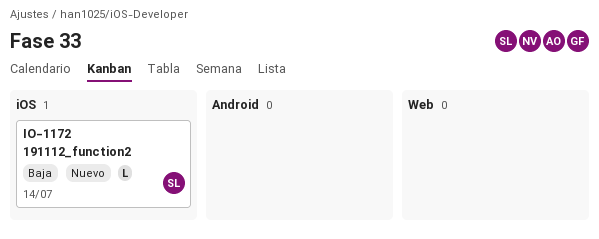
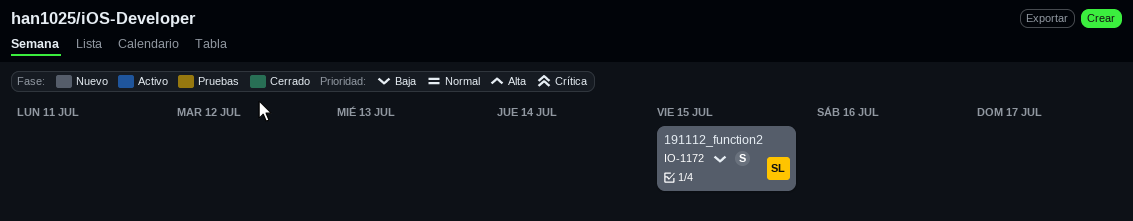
IO-1172, estimate: L -> S
IO-1172, due: Jul 14 -> Jul 15

